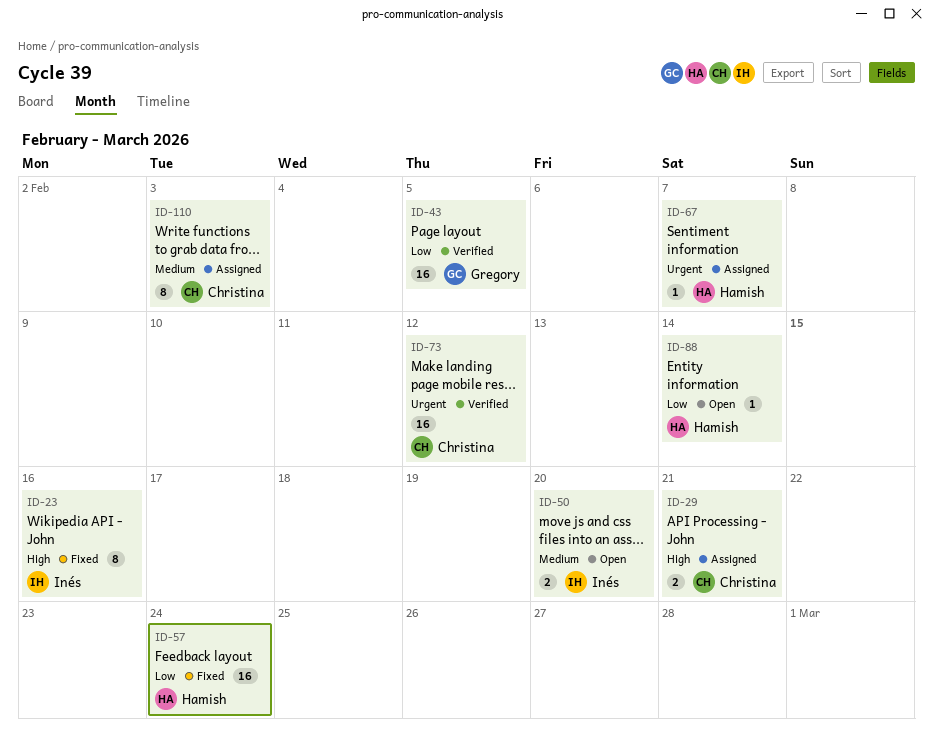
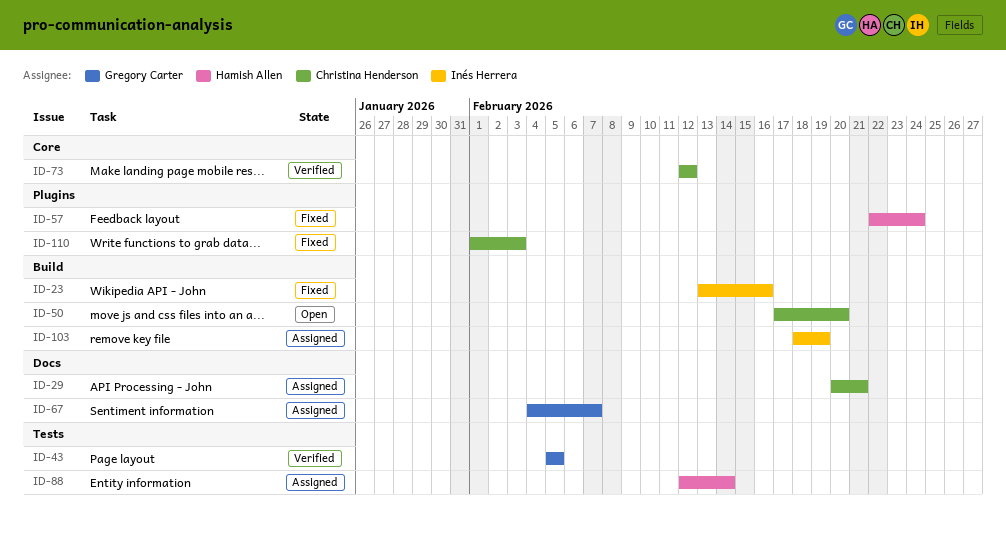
ID-50, owner: Inés Herrera -> Christina Henderson
ID-67, owner: Hamish Allen -> Gregory Carter
ID-88, status: Open -> Assigned
ID-103: none -> present
ID-110, status: Assigned -> Fixed

